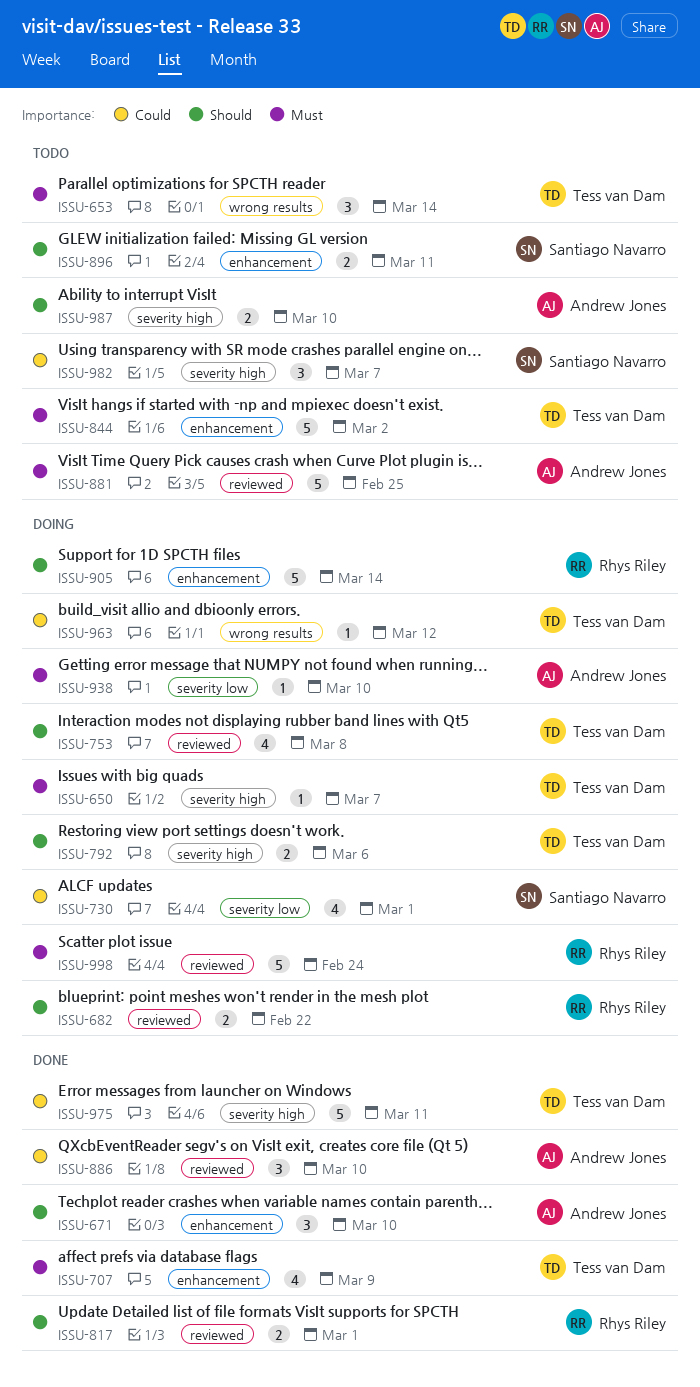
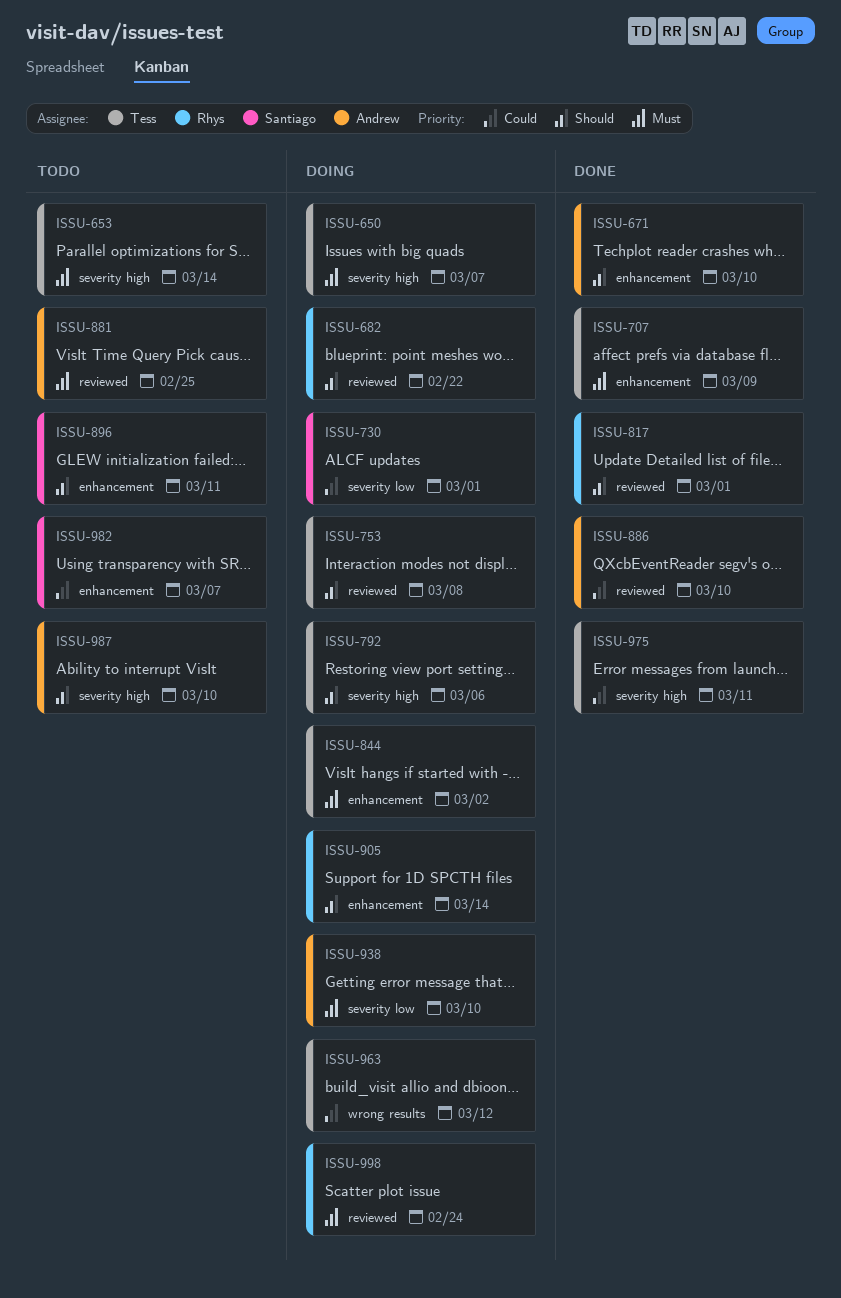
ISSU-653, label: wrong results -> severity high
ISSU-844, status: Todo -> Doing
ISSU-982, label: severity high -> enhancement

